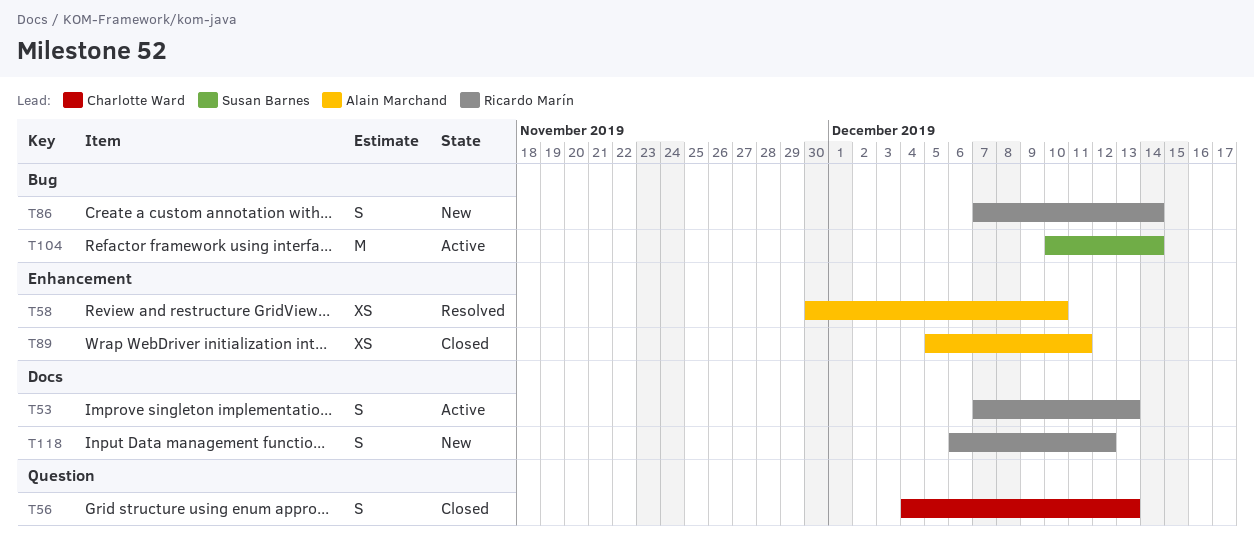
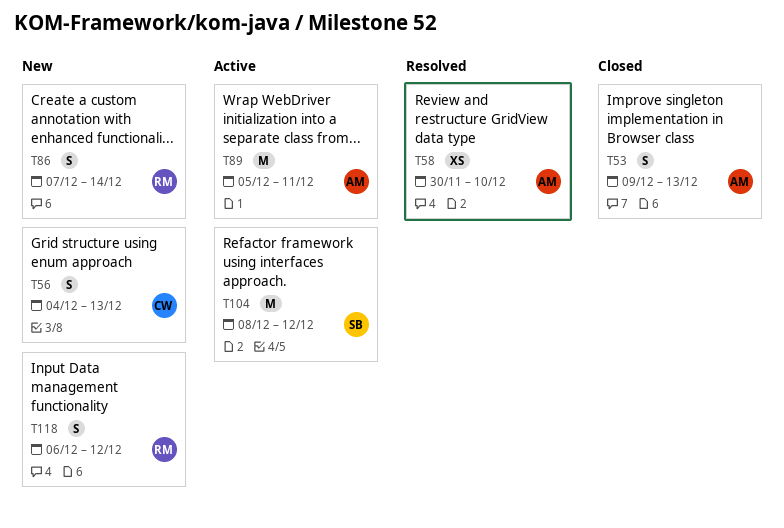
T53, status: Active -> Closed
T53, owner: Ricardo Marín -> Alain Marchand
T53, start: Dec 7 -> Dec 9
T56, status: Closed -> New
T89, status: Closed -> Active
T89, estimate: XS -> M
T104, start: Dec 10 -> Dec 8
T104, due: Dec 14 -> Dec 12

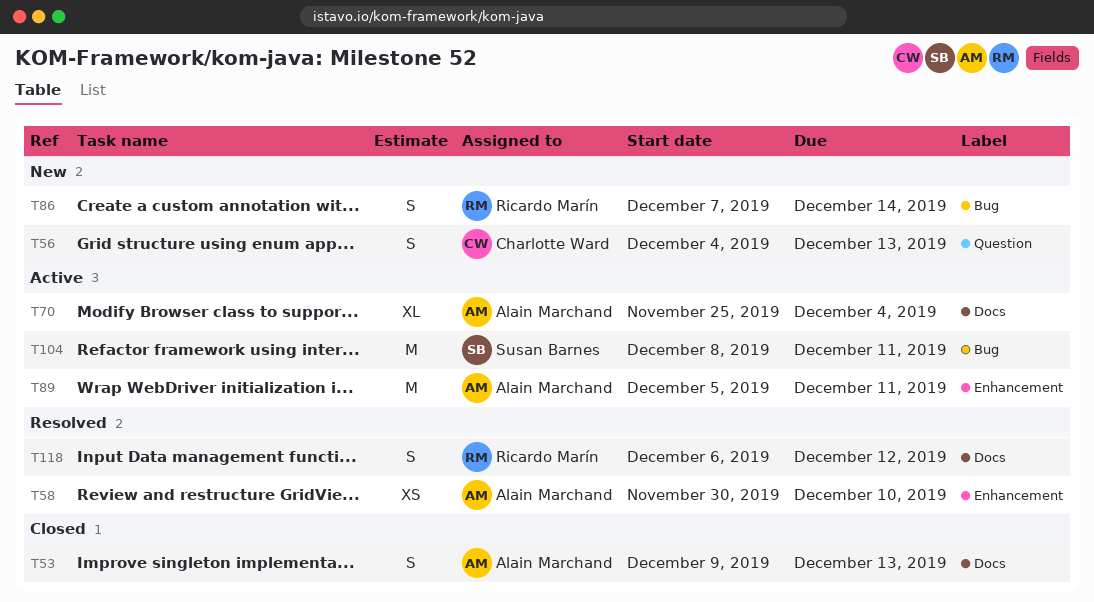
T70: none -> present
T104, due: Dec 12 -> Dec 11
T118, status: New -> Resolved

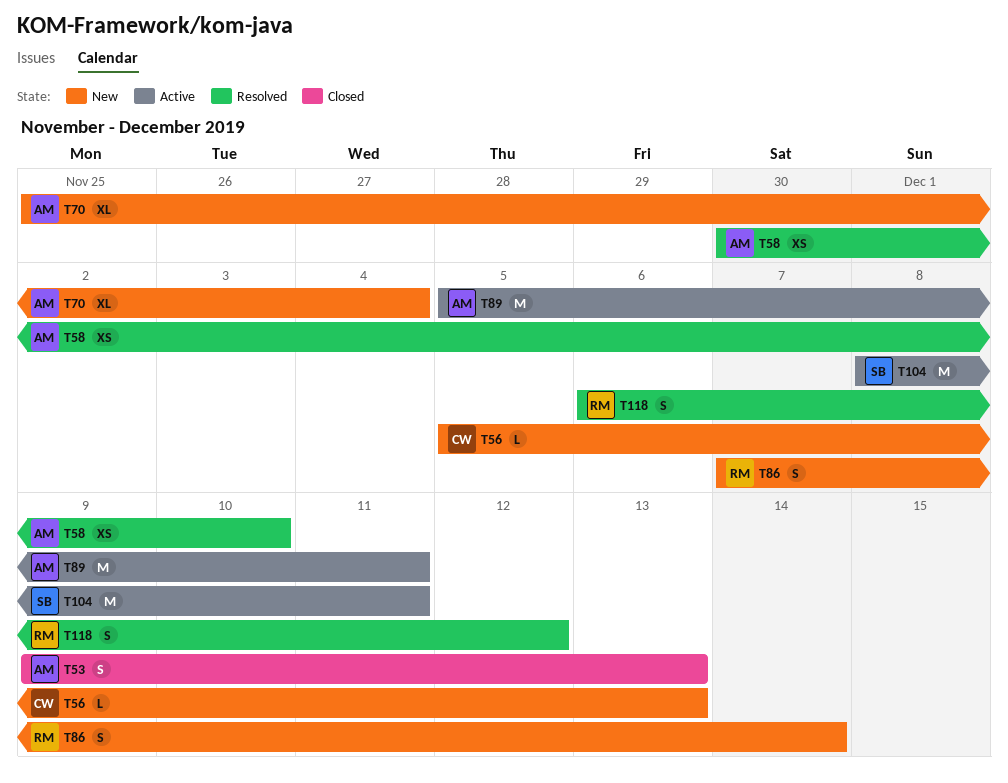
T56, estimate: S -> L
T56, start: Dec 4 -> Dec 5
T70, status: Active -> New

